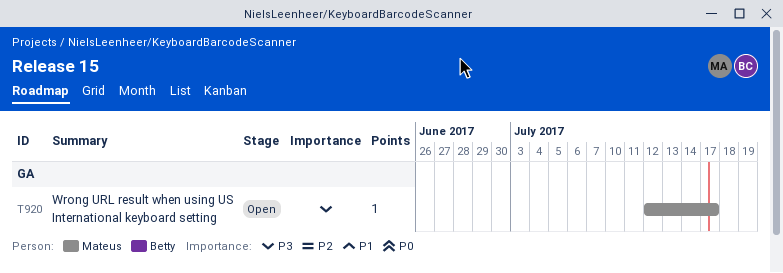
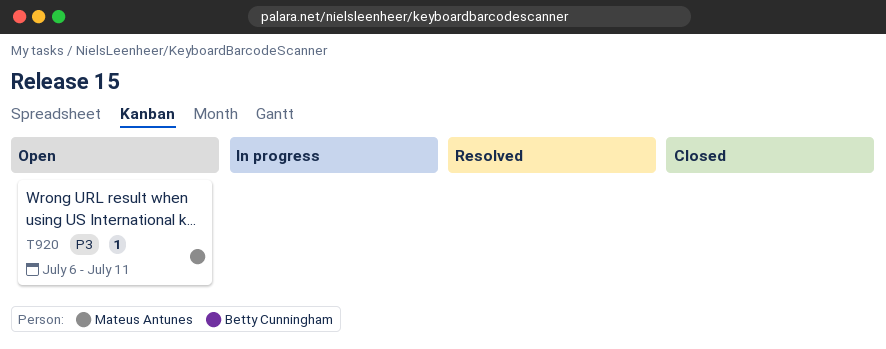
T920, start: Jul 12 -> Jul 6
T920, due: Jul 17 -> Jul 11

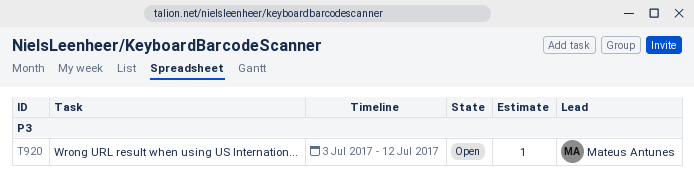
T920, start: Jul 6 -> Jul 3
T920, due: Jul 11 -> Jul 12

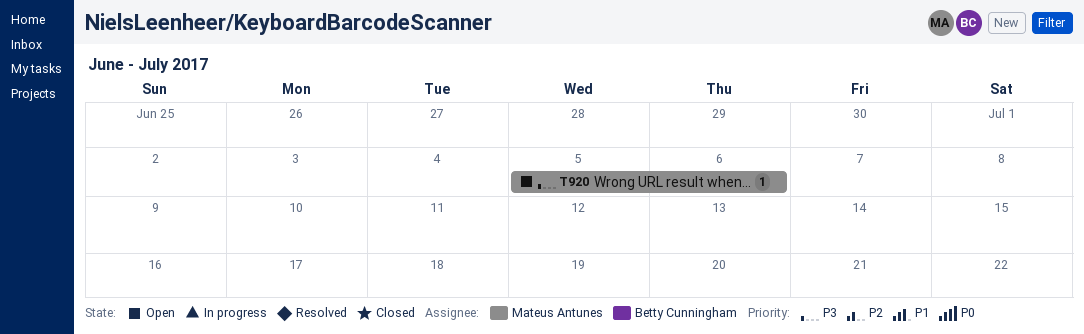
T920, start: Jul 3 -> Jul 5
T920, due: Jul 12 -> Jul 6

